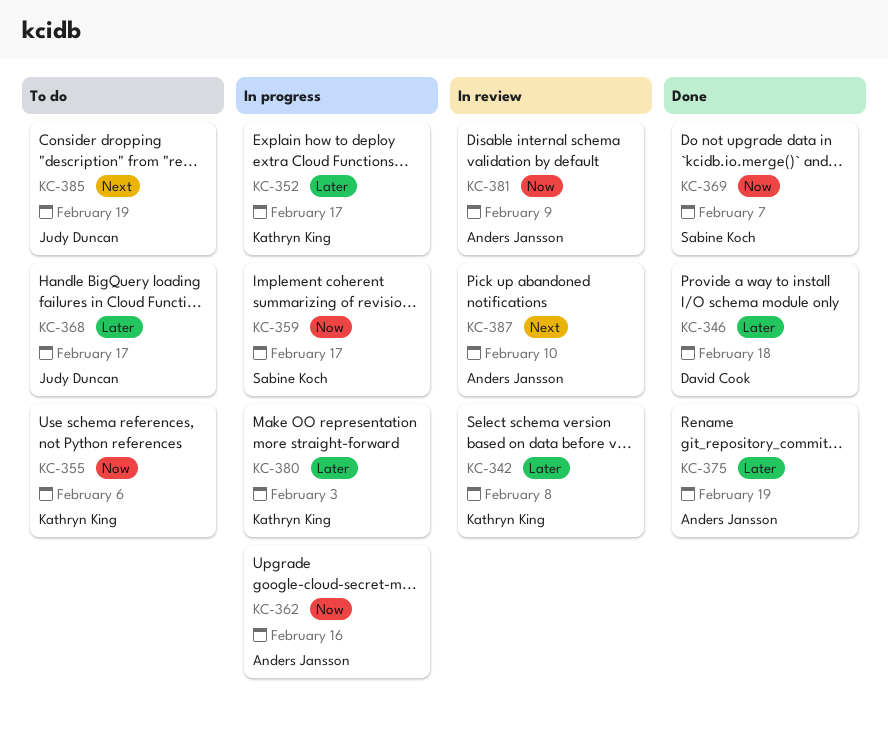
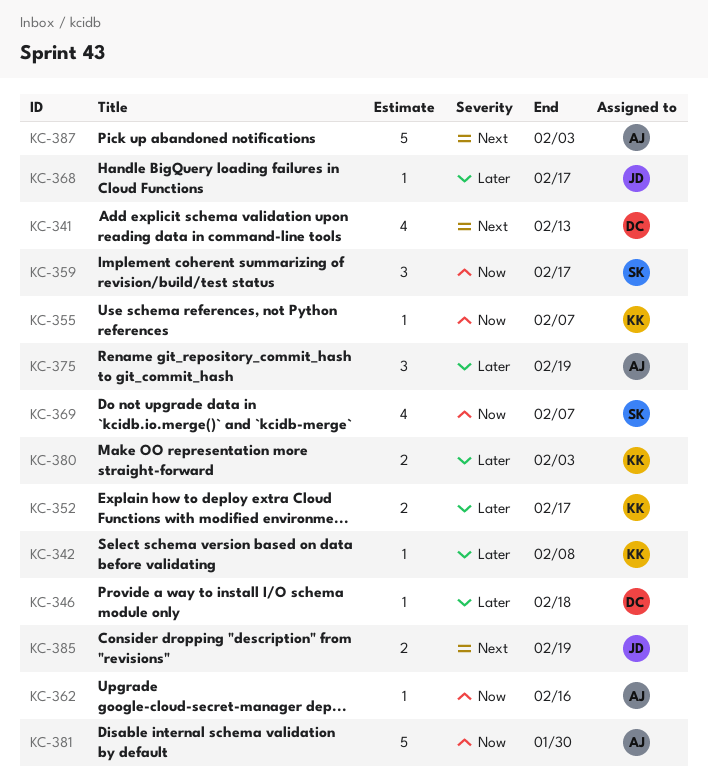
KC-341: none -> present
KC-355, due: Feb 6 -> Feb 7
KC-381, due: Feb 9 -> Jan 30
KC-387, due: Feb 10 -> Feb 3

